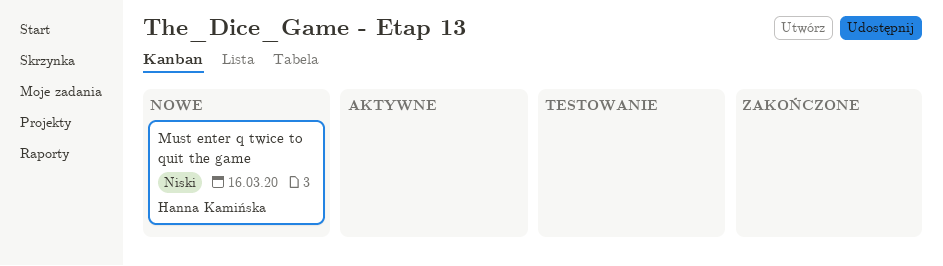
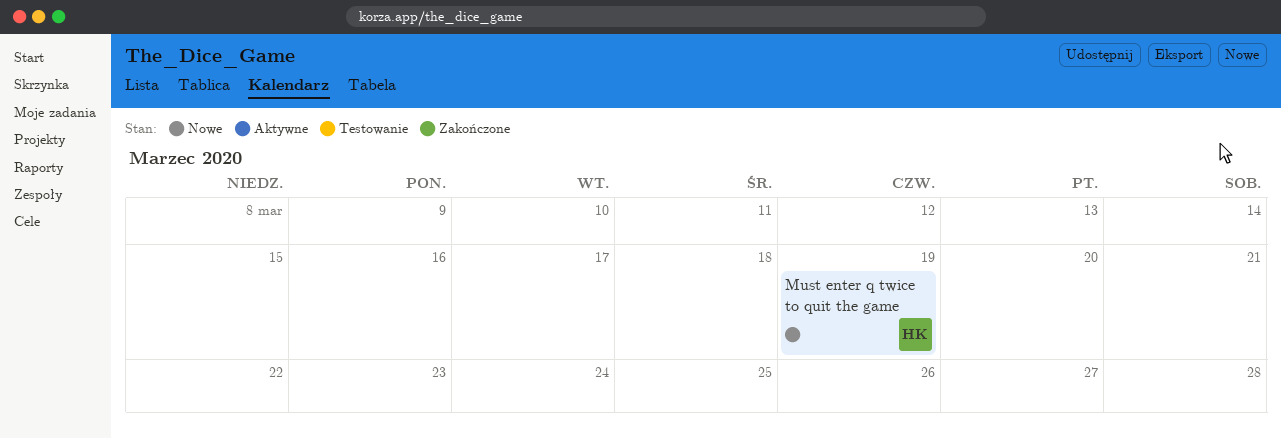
Must enter q twice to quit the game, due: Mar 16 -> Mar 19

